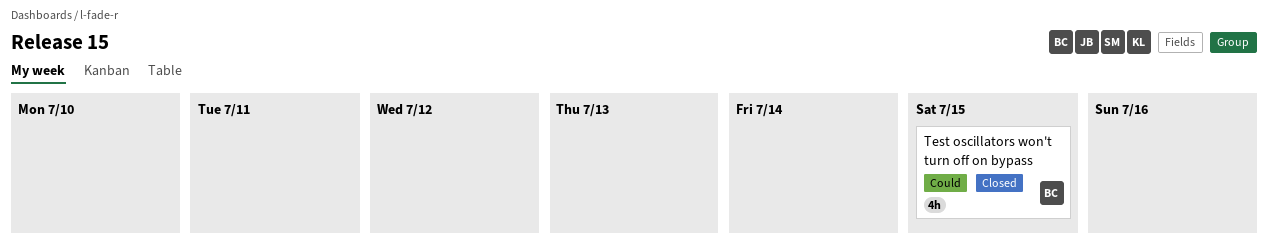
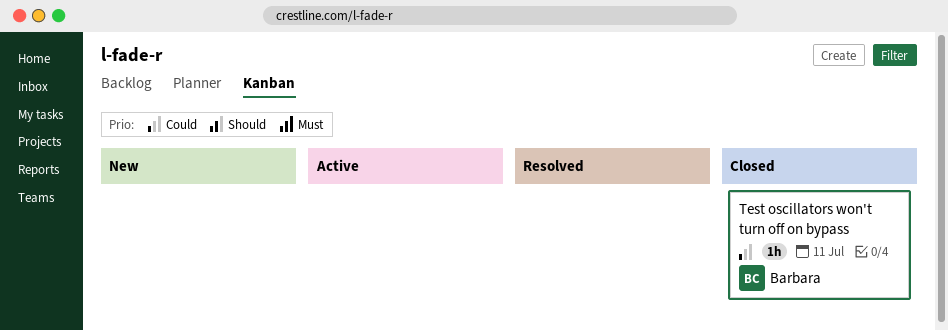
Test oscillators won't turn off on bypass, estimate: 4h -> 1h
Test oscillators won't turn off on bypass, due: Jul 15 -> Jul 11

